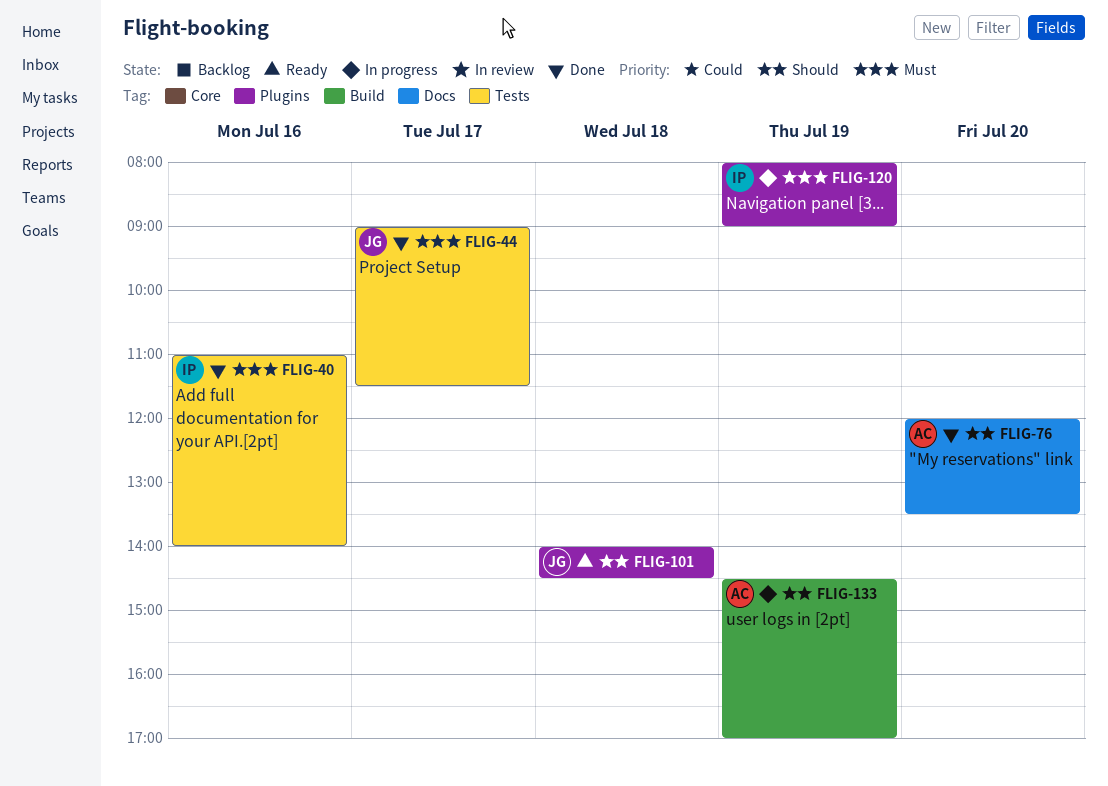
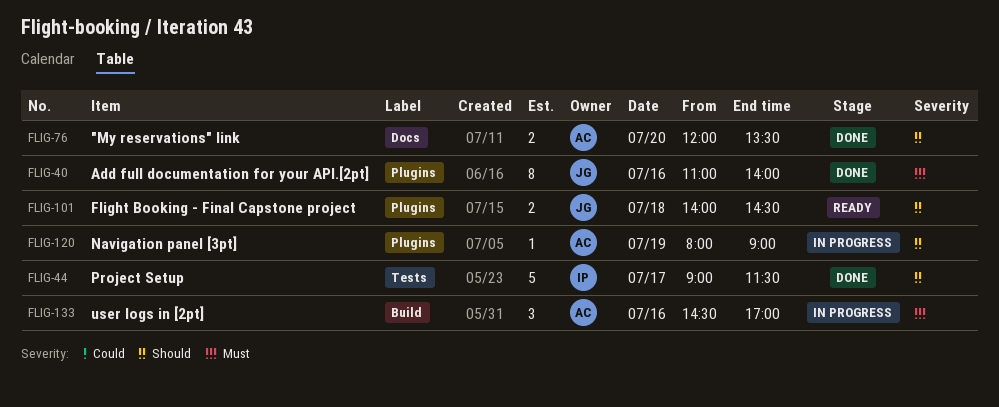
FLIG-40, owner: IP -> JG
FLIG-40, label: Tests -> Plugins
FLIG-44, owner: JG -> IP
FLIG-44, priority: Must -> Should
FLIG-120, owner: IP -> AC
FLIG-120, priority: Must -> Should
FLIG-133, priority: Should -> Must
FLIG-133, day: Jul 19 -> Jul 16

